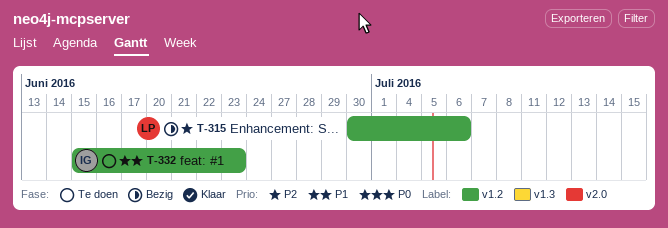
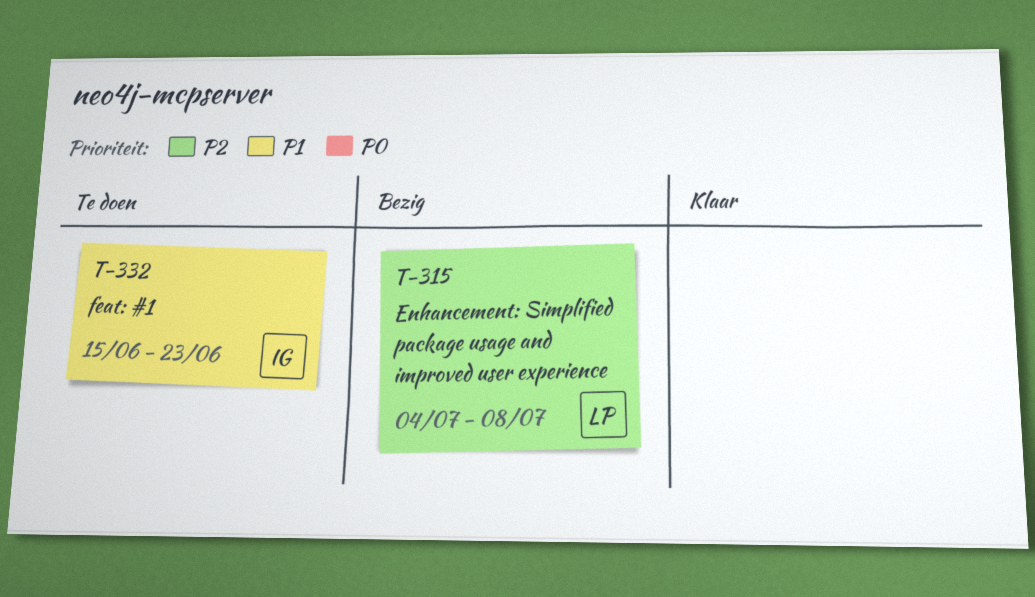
T-315, start: Jun 30 -> Jul 4
T-315, due: Jul 6 -> Jul 8

